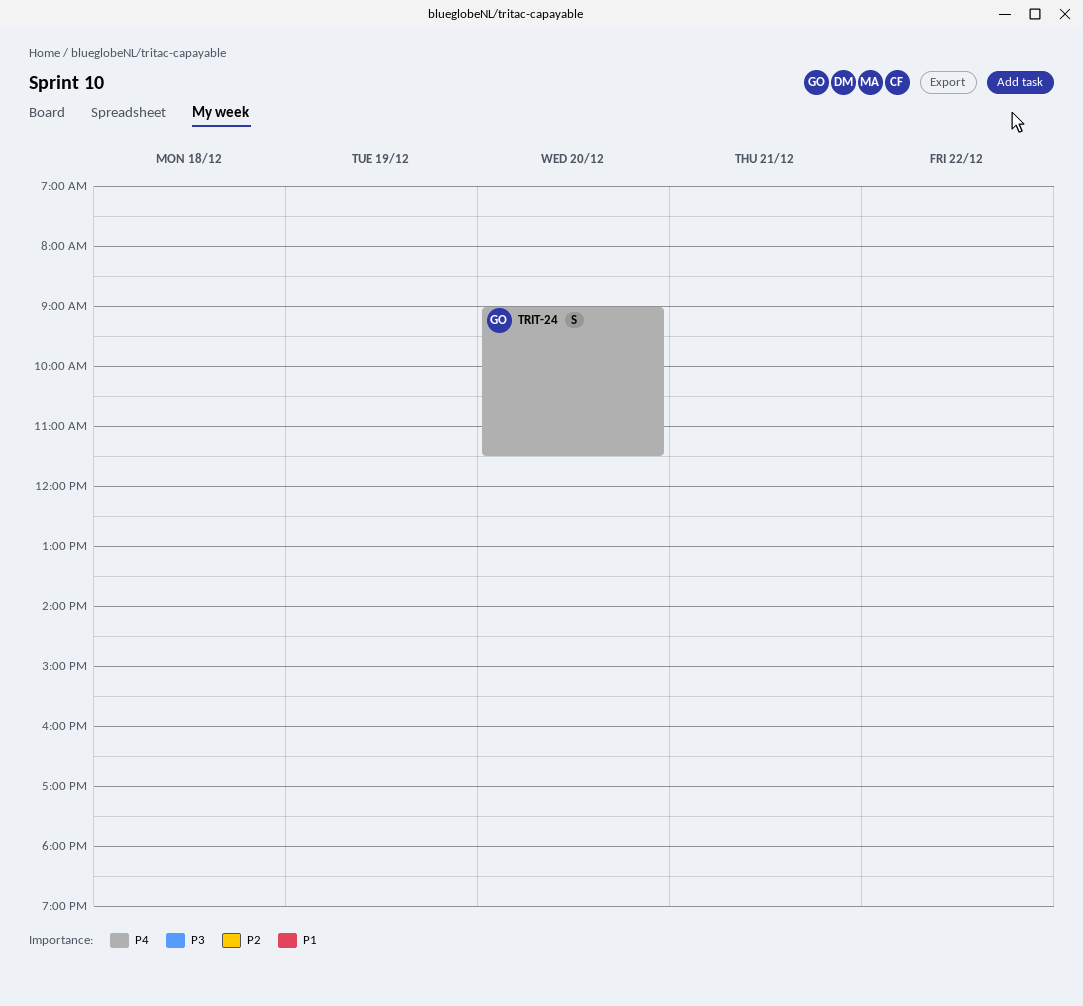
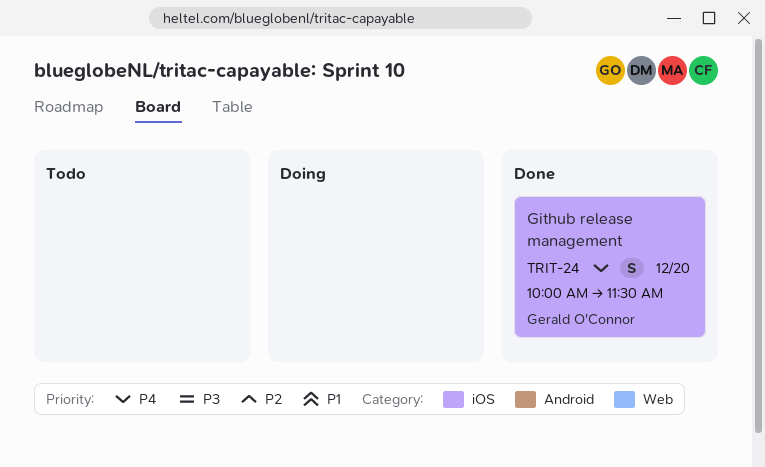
TRIT-24, begins: 09:00 -> 10:00

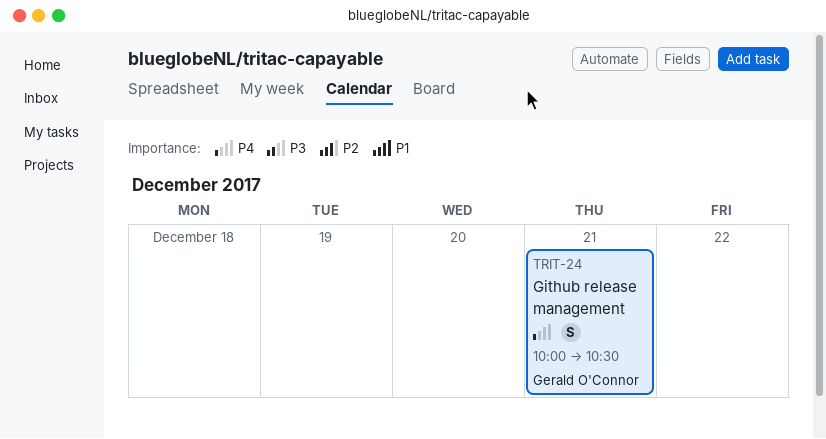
TRIT-24, day: Dec 20 -> Dec 21
TRIT-24, ends: 11:30 -> 10:30

